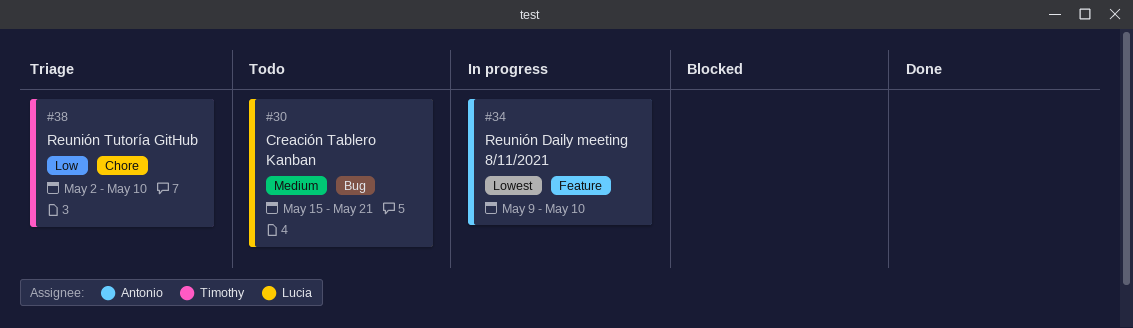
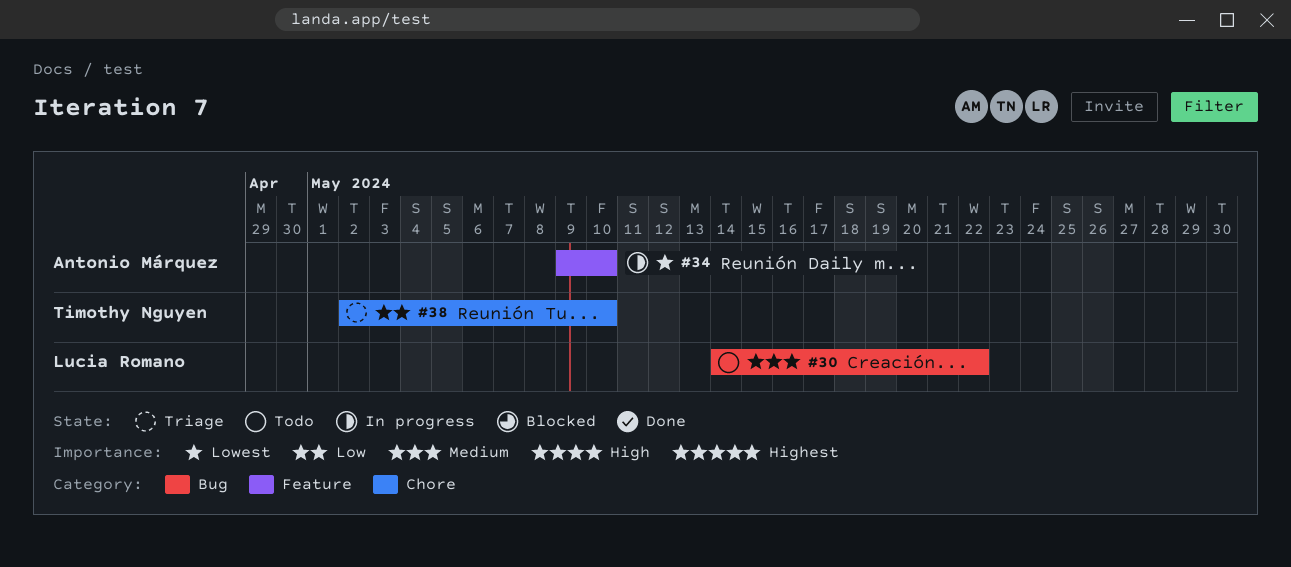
#30, start: May 15 -> May 14
#30, due: May 21 -> May 22

